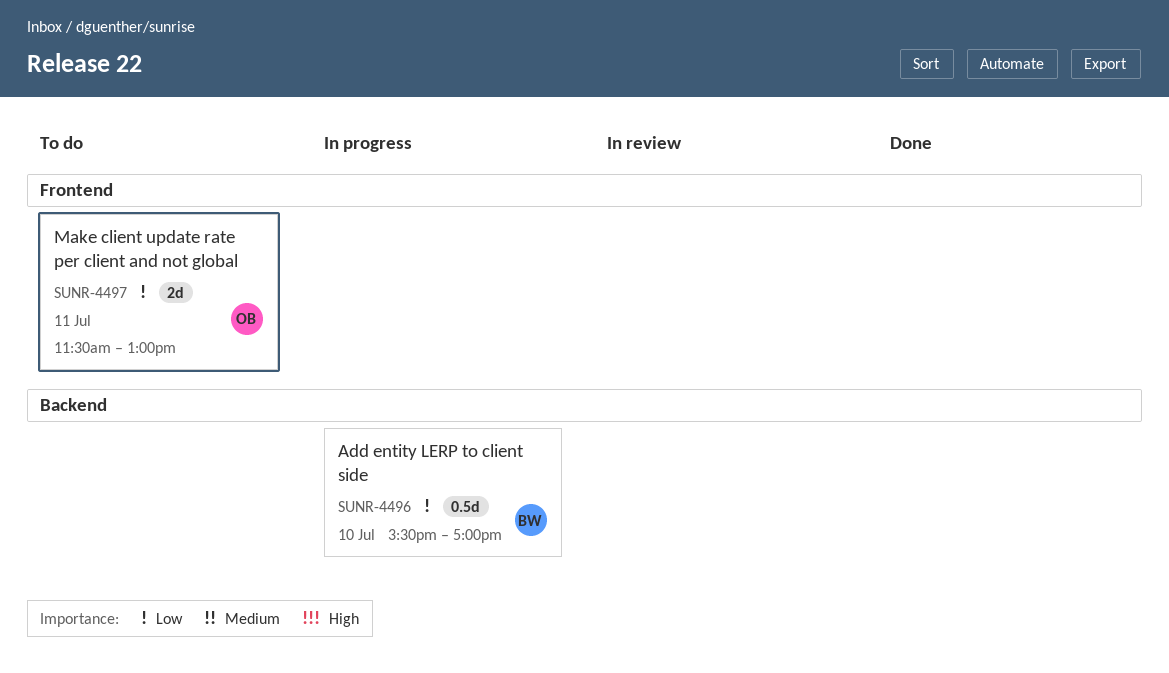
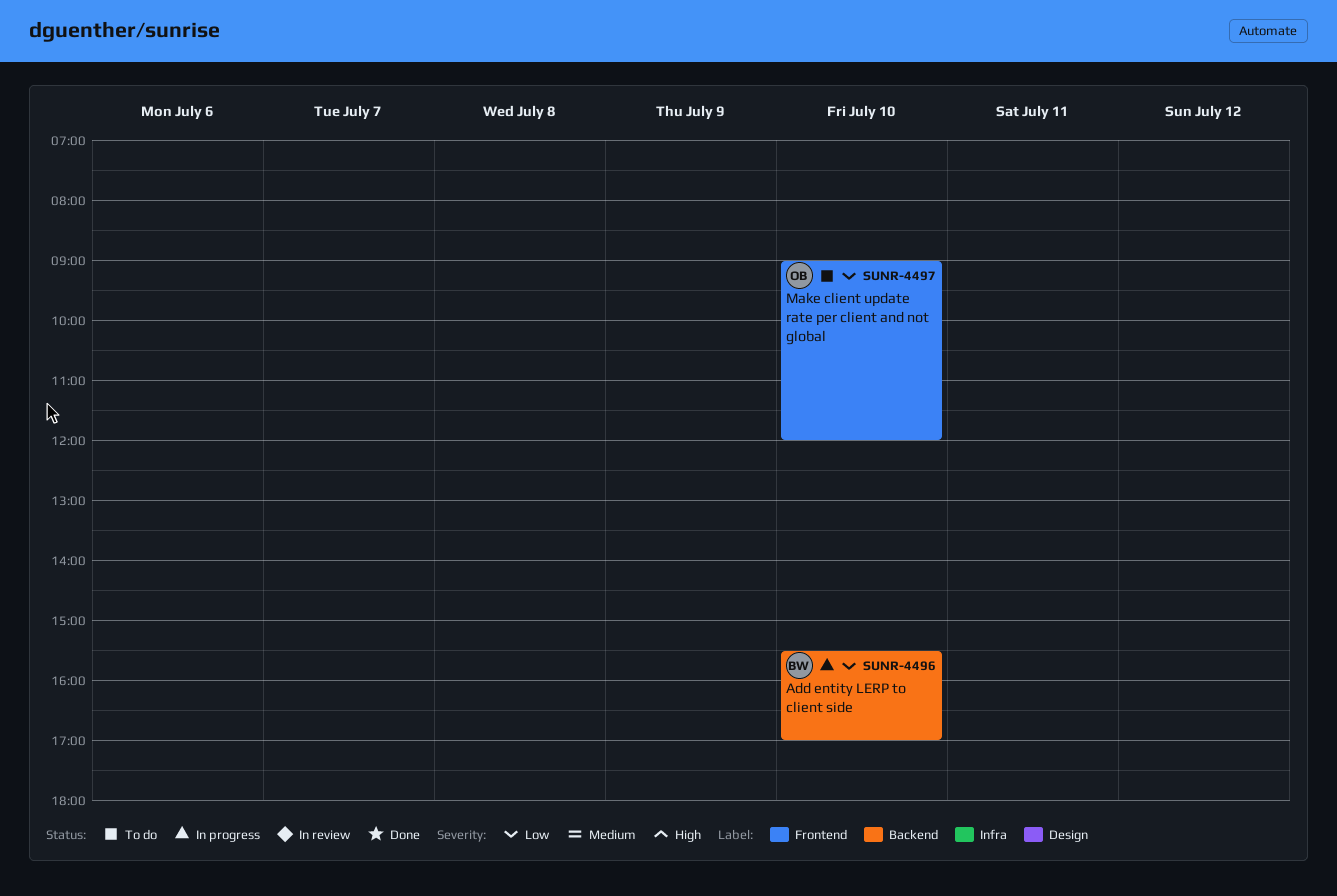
SUNR-4497, day: Jul 11 -> Jul 10
SUNR-4497, begins: 11:30 -> 09:00
SUNR-4497, ends: 13:00 -> 12:00

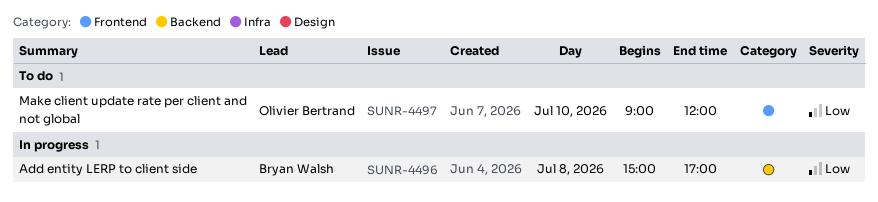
SUNR-4496, day: Jul 10 -> Jul 8
SUNR-4496, begins: 15:30 -> 15:00

